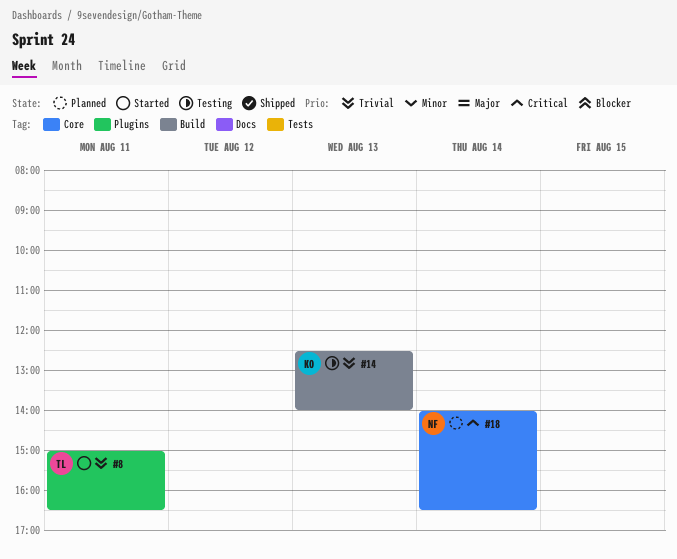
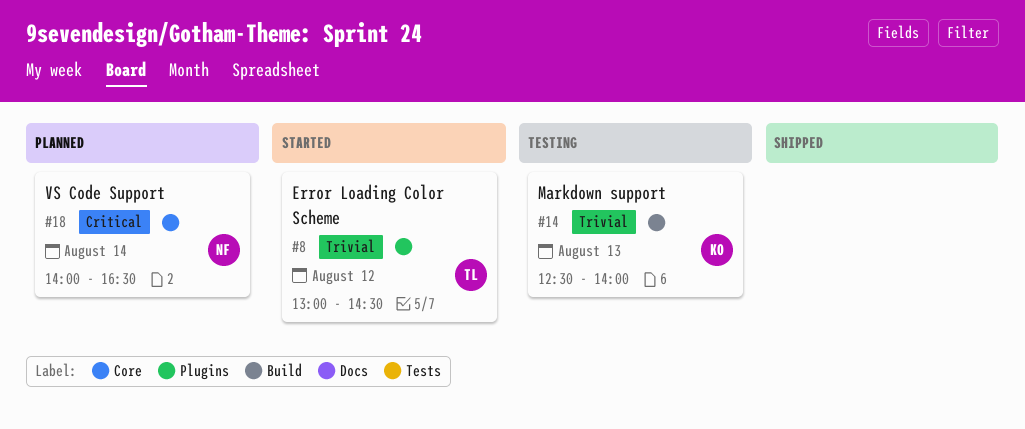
#8, day: Aug 11 -> Aug 12
#8, begins: 15:00 -> 13:00
#8, ends: 16:30 -> 14:30

